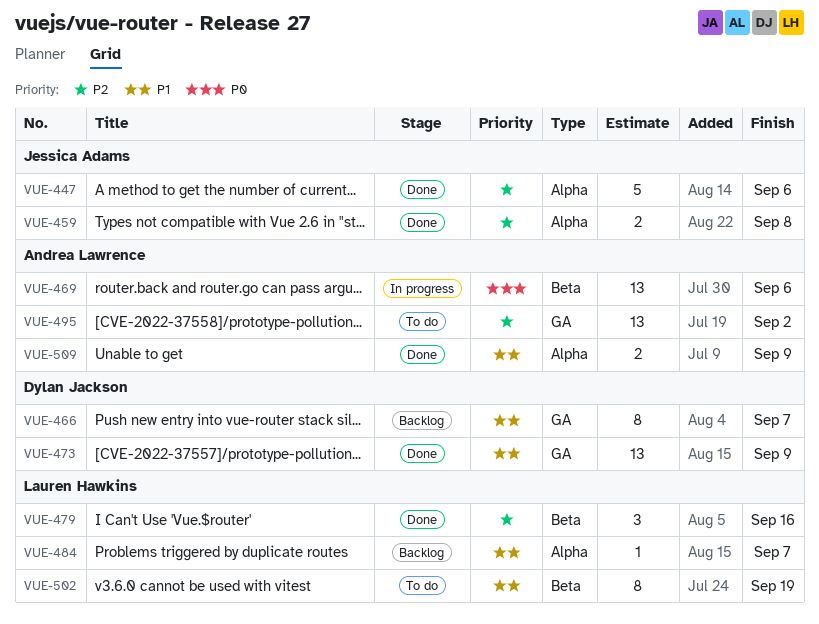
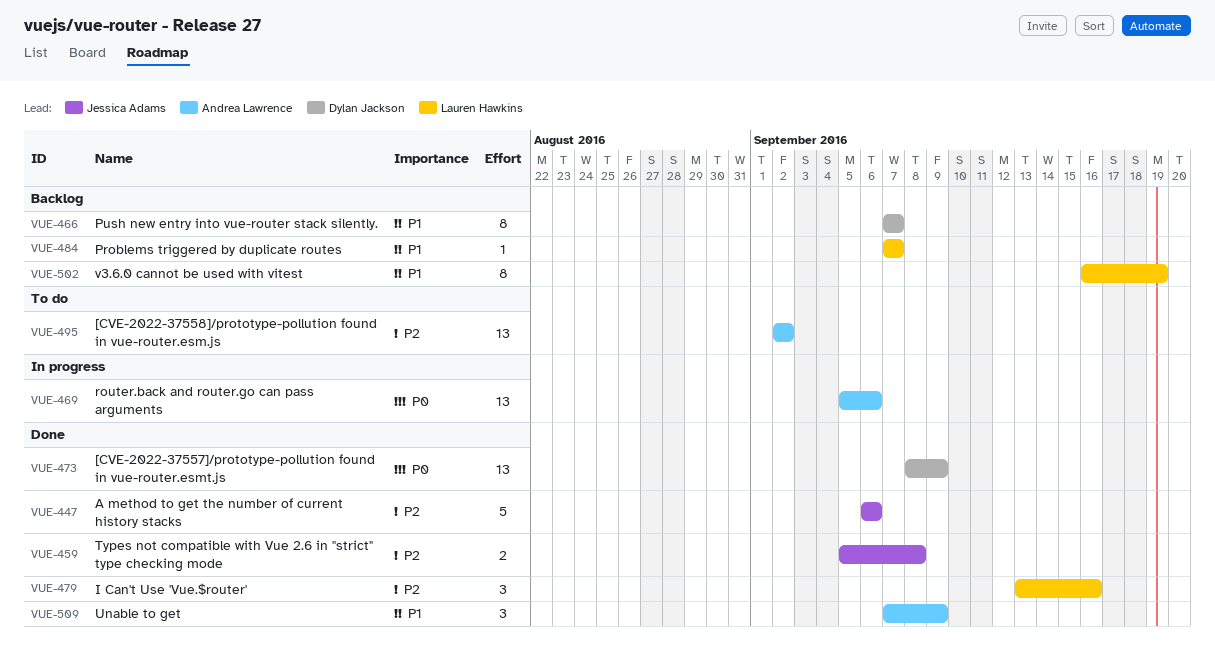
VUE-473, priority: P1 -> P0
VUE-502, status: To do -> Backlog
VUE-509, estimate: 2 -> 3

